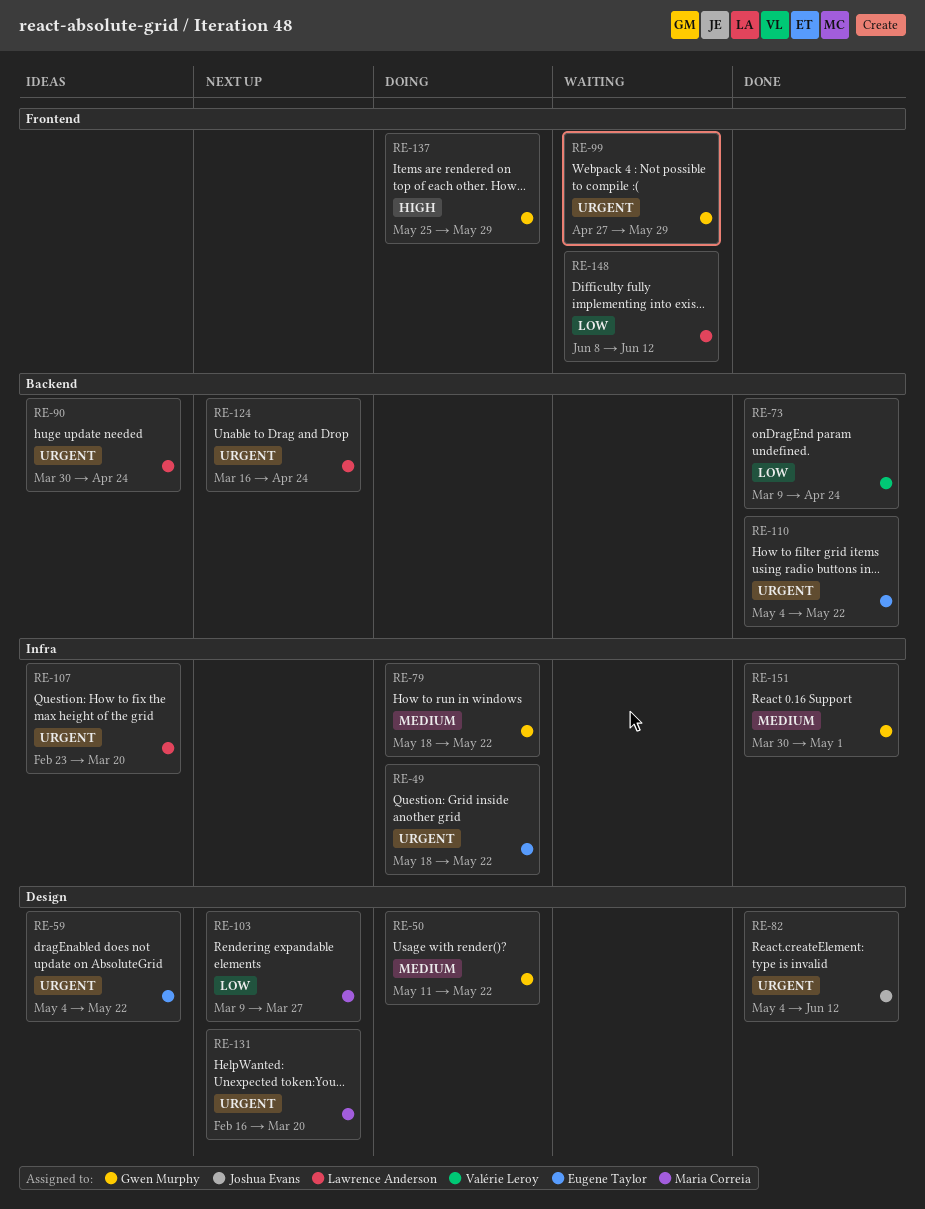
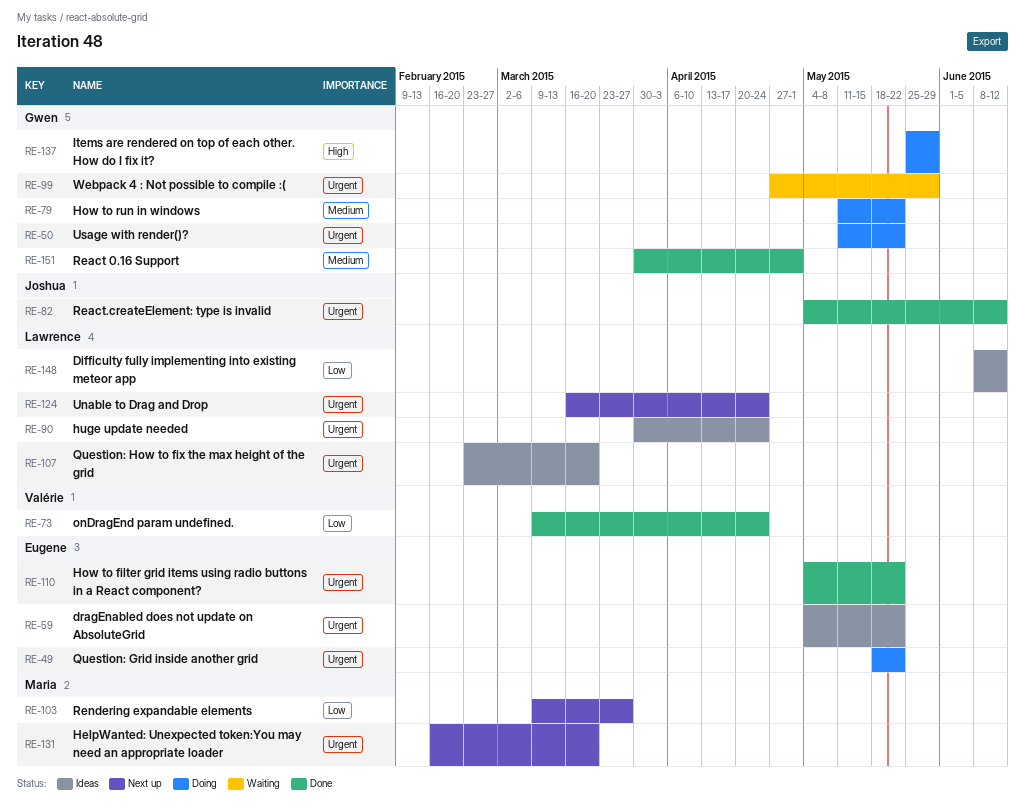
RE-50, priority: Medium -> Urgent
RE-79, start: May 18 -> May 11
RE-148, status: Waiting -> Ideas

